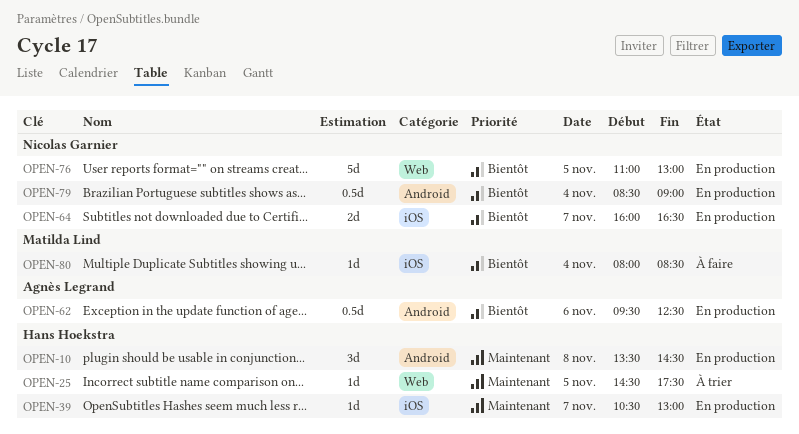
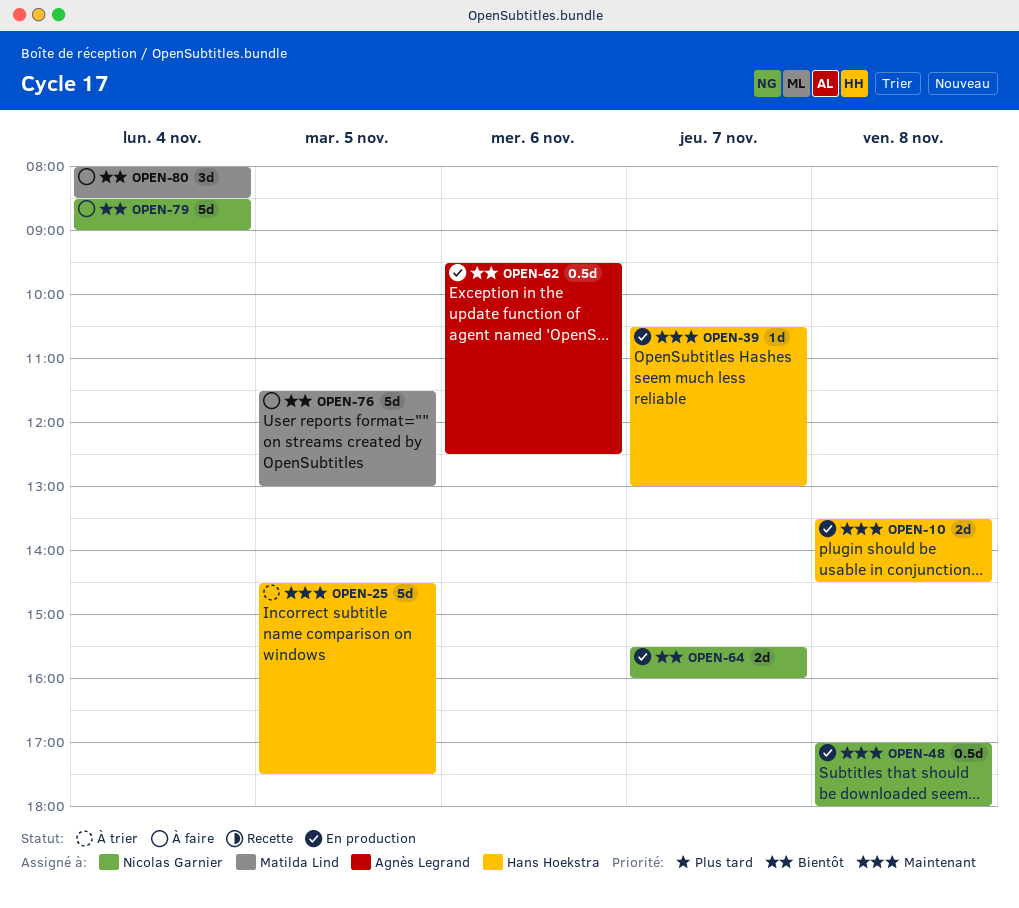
OPEN-10, estimate: 3d -> 2d
OPEN-25, estimate: 1d -> 5d
OPEN-48: none -> present
OPEN-64, begins: 16:00 -> 15:30
OPEN-64, ends: 16:30 -> 16:00
OPEN-76, status: En production -> À faire
OPEN-76, owner: Nicolas Garnier -> Matilda Lind
OPEN-76, begins: 11:00 -> 11:30
OPEN-79, status: En production -> À faire
OPEN-79, estimate: 0.5d -> 5d
OPEN-80, estimate: 1d -> 3d

